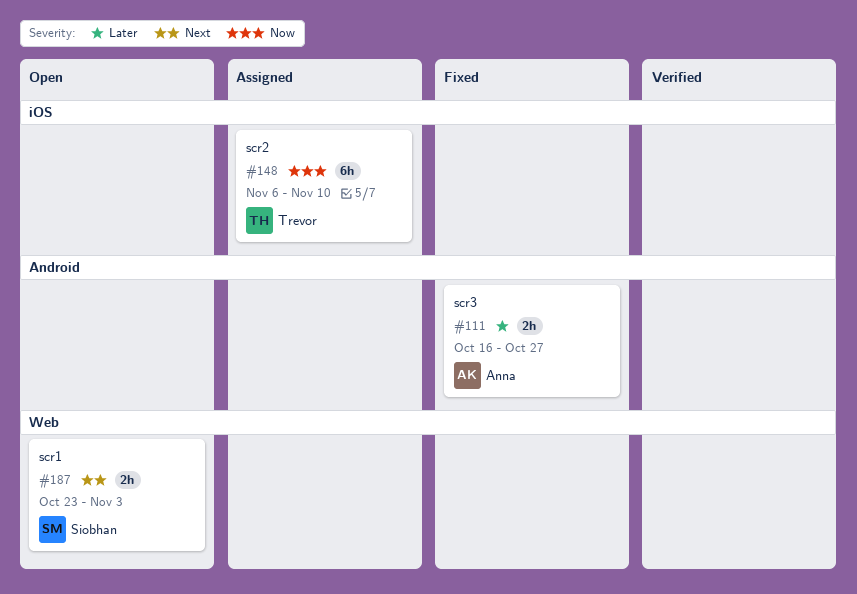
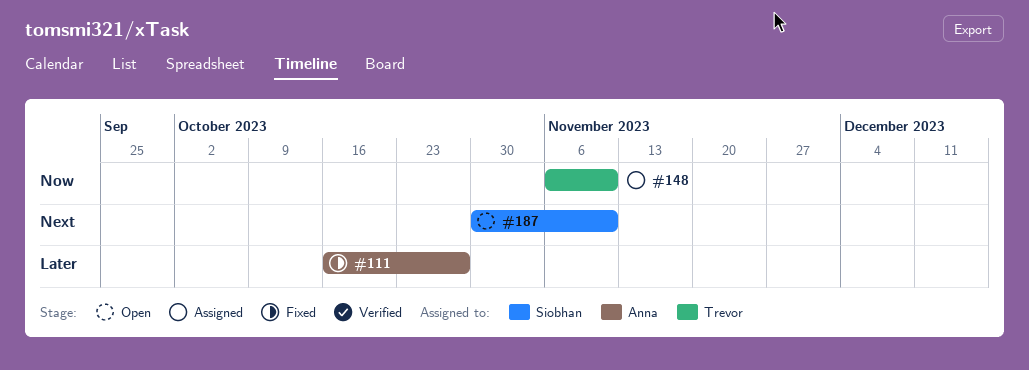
#187, start: Oct 23 -> Oct 30
#187, due: Nov 3 -> Nov 10

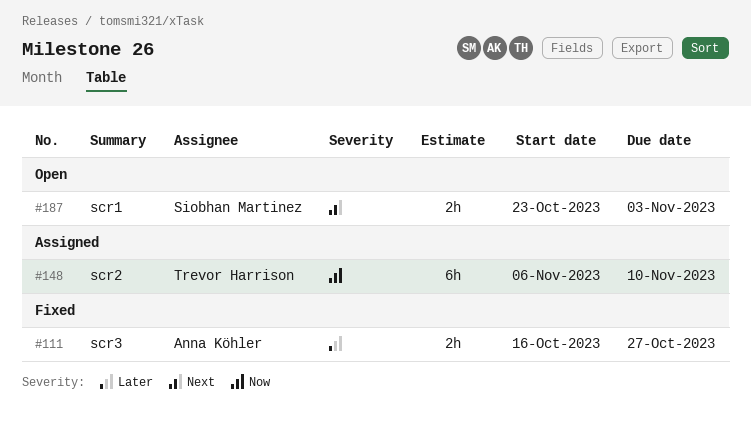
#187, start: Oct 30 -> Oct 23
#187, due: Nov 10 -> Nov 3

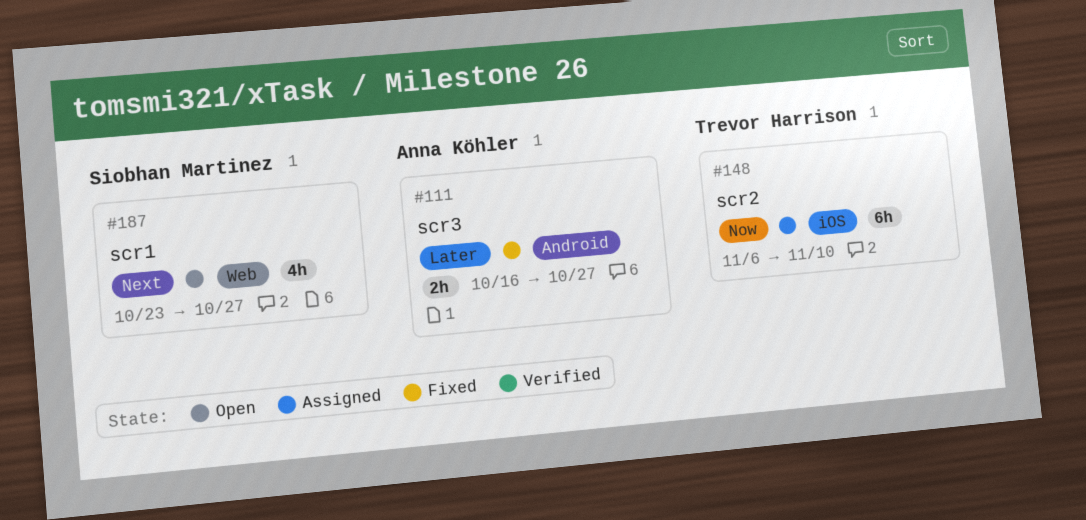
#187, estimate: 2h -> 4h
#187, due: Nov 3 -> Oct 27

